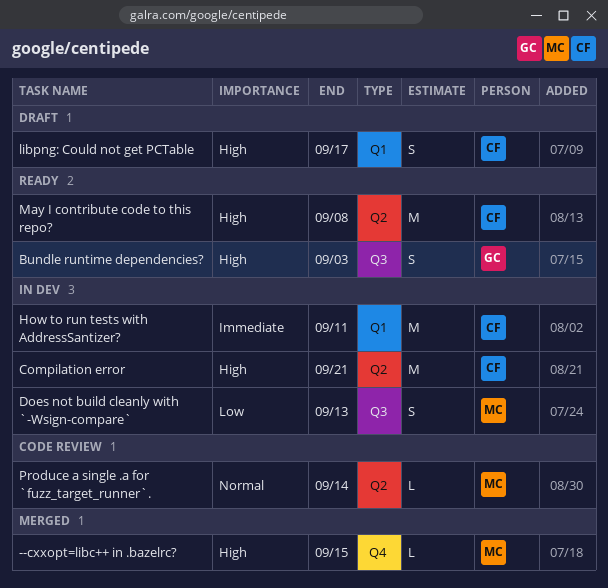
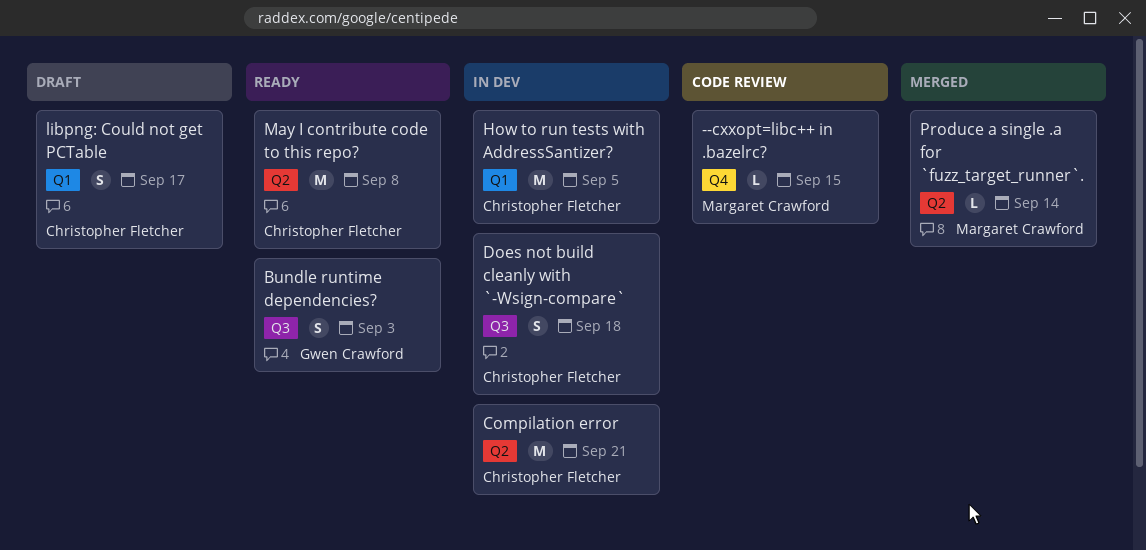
--cxxopt=libc++ in .bazelrc?, status: Merged -> Code review
Does not build cleanly with `-Wsign-compare`, owner: Margaret Crawford -> Christopher Fletcher
Does not build cleanly with `-Wsign-compare`, due: Sep 13 -> Sep 18
How to run tests with AddressSantizer?, due: Sep 11 -> Sep 5
Produce a single .a for `fuzz_target_runner`., status: Code review -> Merged

